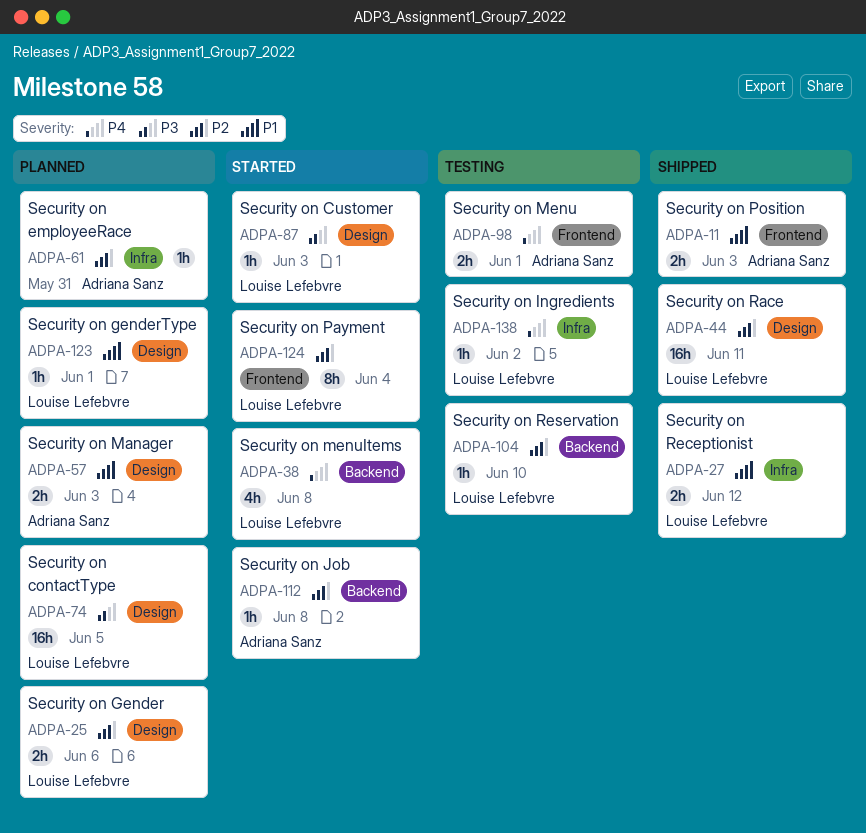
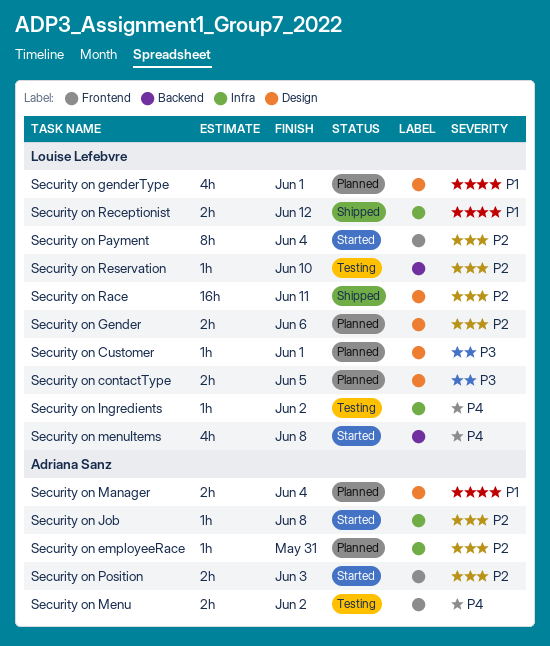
Security on contactType, estimate: 16h -> 2h
Security on Customer, status: Started -> Planned
Security on Customer, due: Jun 3 -> Jun 1
Security on genderType, estimate: 1h -> 4h
Security on Job, label: Backend -> Infra
Security on Manager, due: Jun 3 -> Jun 4
Security on Menu, due: Jun 1 -> Jun 2
Security on Position, status: Shipped -> Started
Security on Position, priority: P1 -> P2

